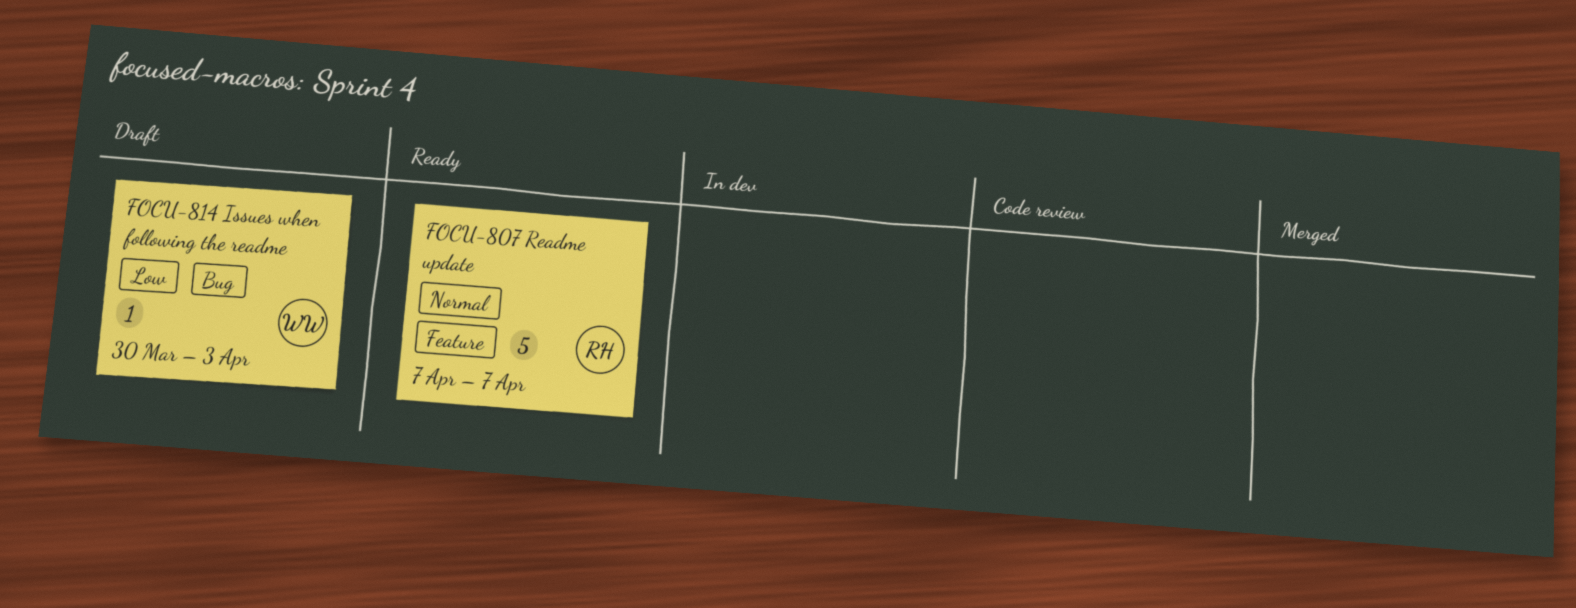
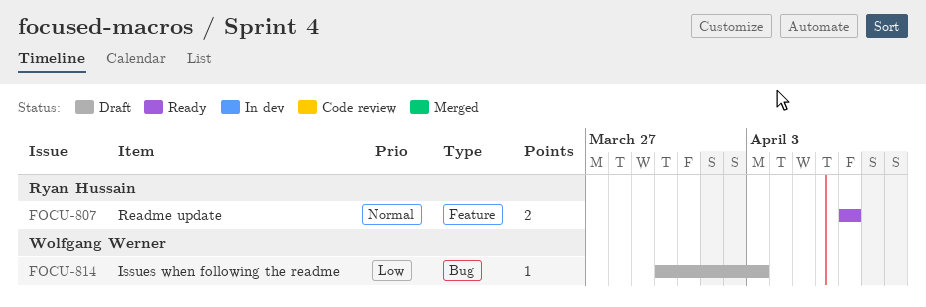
FOCU-807, estimate: 5 -> 2

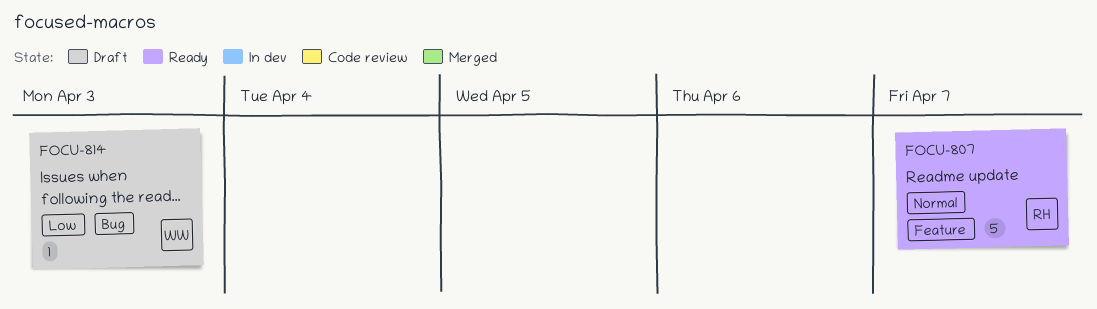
FOCU-807, estimate: 2 -> 5

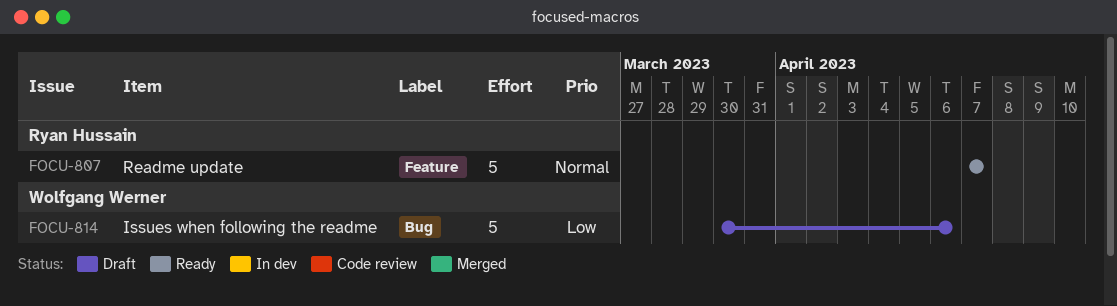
FOCU-814, estimate: 1 -> 5
FOCU-814, due: Apr 3 -> Apr 6

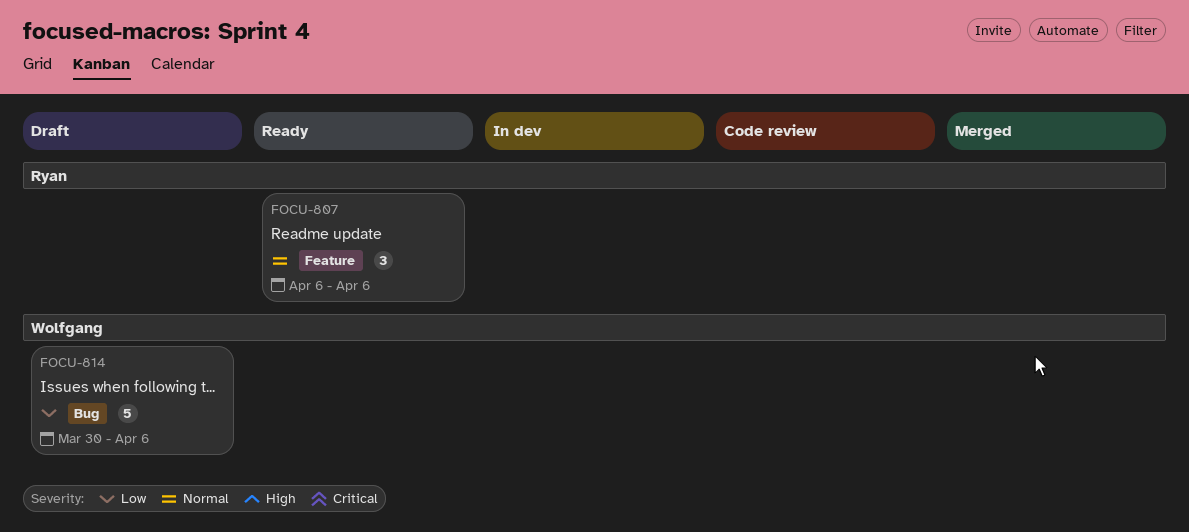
FOCU-807, estimate: 5 -> 3
FOCU-807, start: Apr 7 -> Apr 6
FOCU-807, due: Apr 7 -> Apr 6

